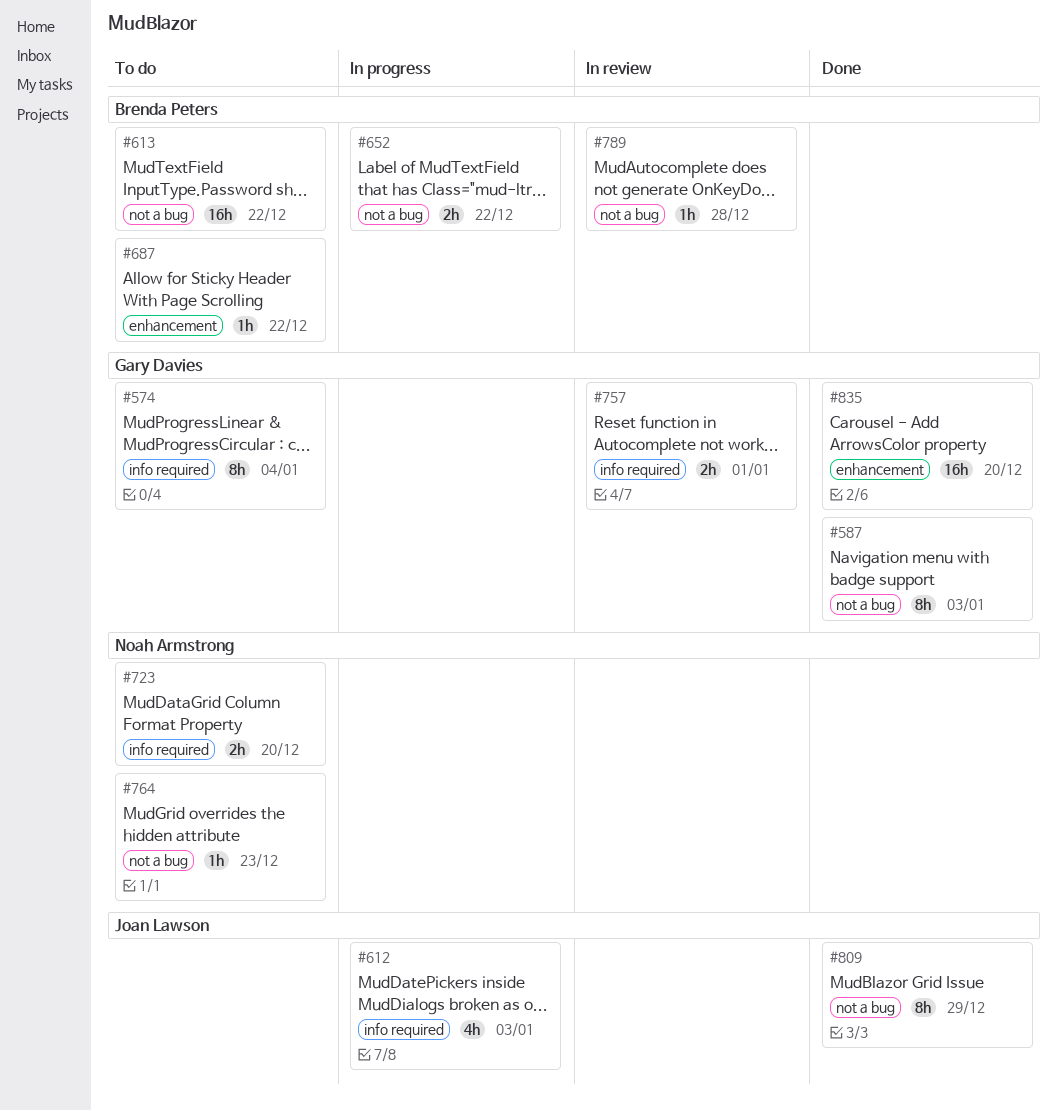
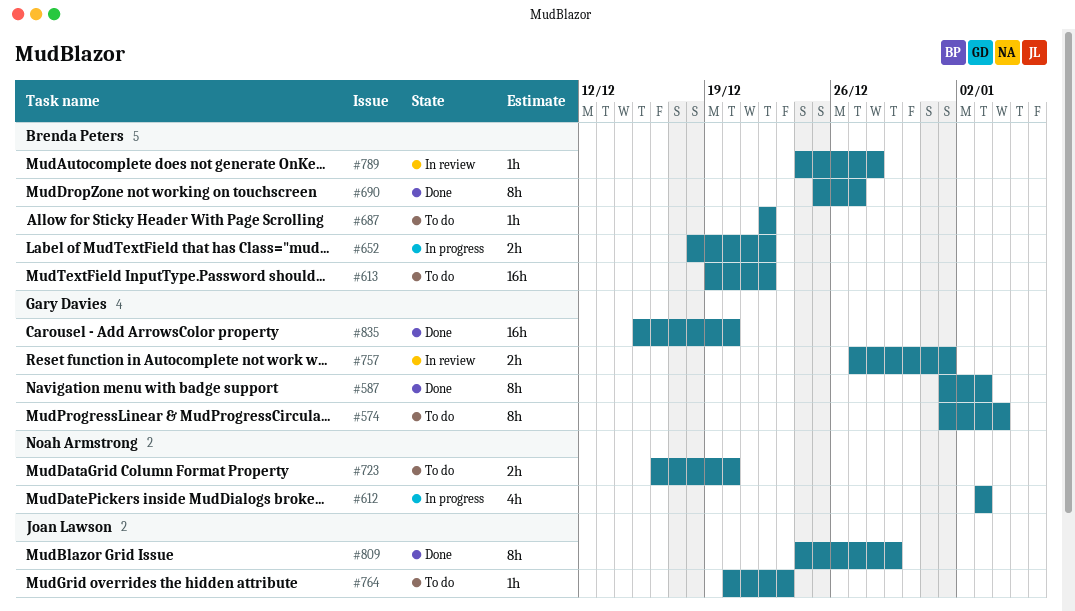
#612, owner: Joan Lawson -> Noah Armstrong
#690: none -> present
#764, owner: Noah Armstrong -> Joan Lawson

